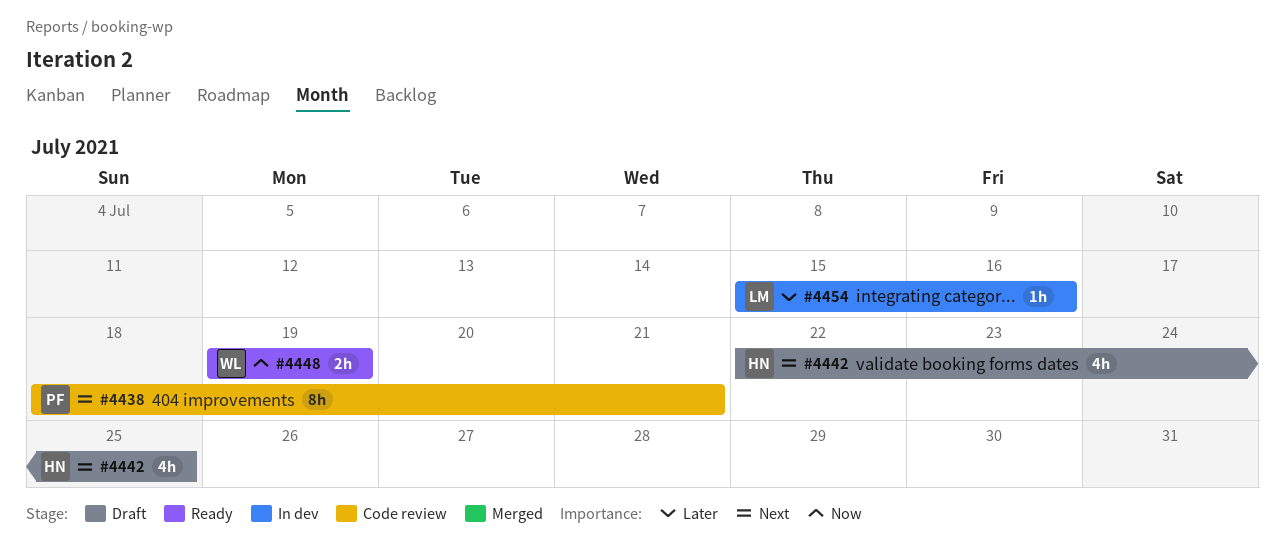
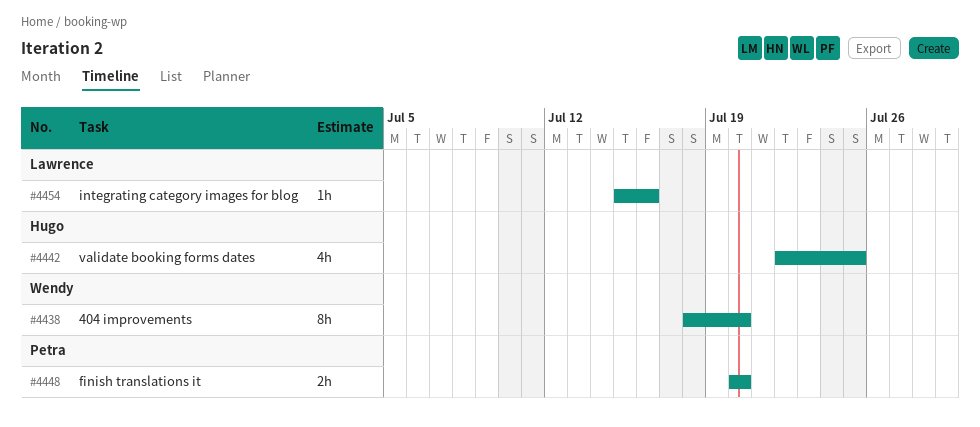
#4438, owner: Petra -> Wendy
#4438, due: Jul 21 -> Jul 20
#4448, owner: Wendy -> Petra
#4448, start: Jul 19 -> Jul 20
#4448, due: Jul 19 -> Jul 20

